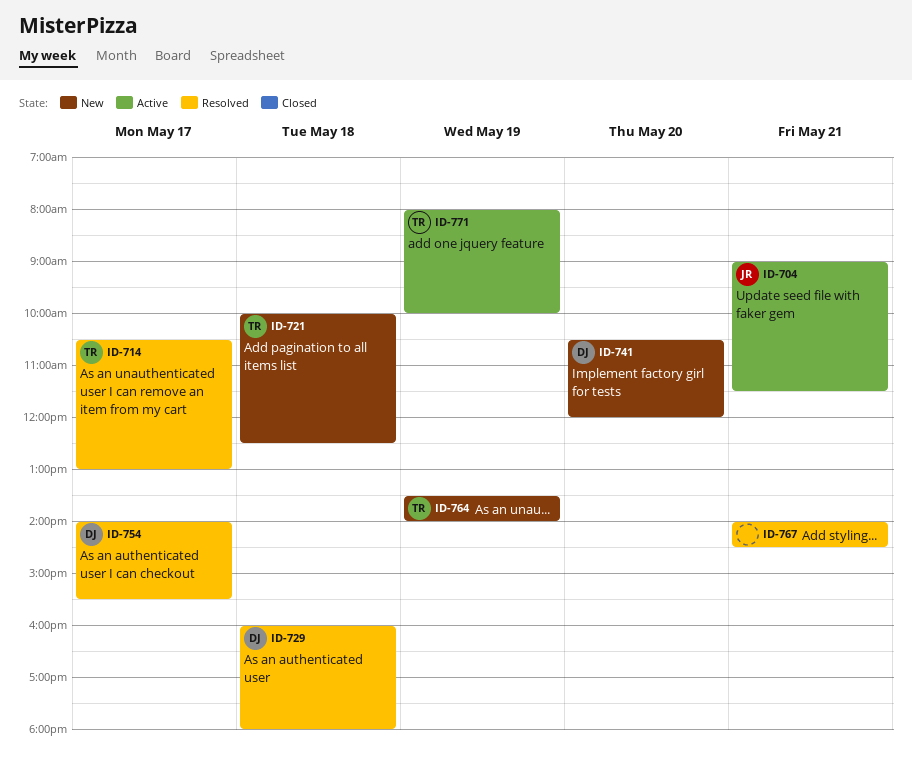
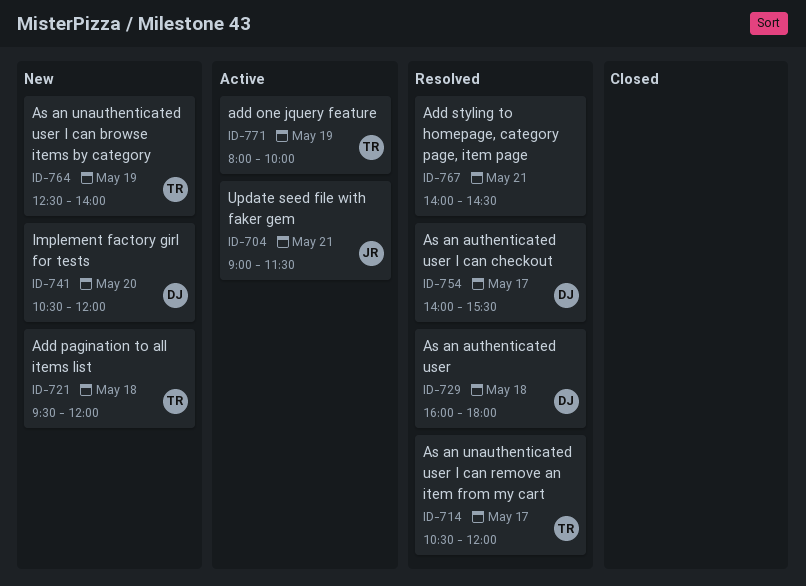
ID-714, ends: 13:00 -> 12:00
ID-721, begins: 10:00 -> 09:30
ID-721, ends: 12:30 -> 12:00
ID-764, begins: 13:30 -> 12:30

